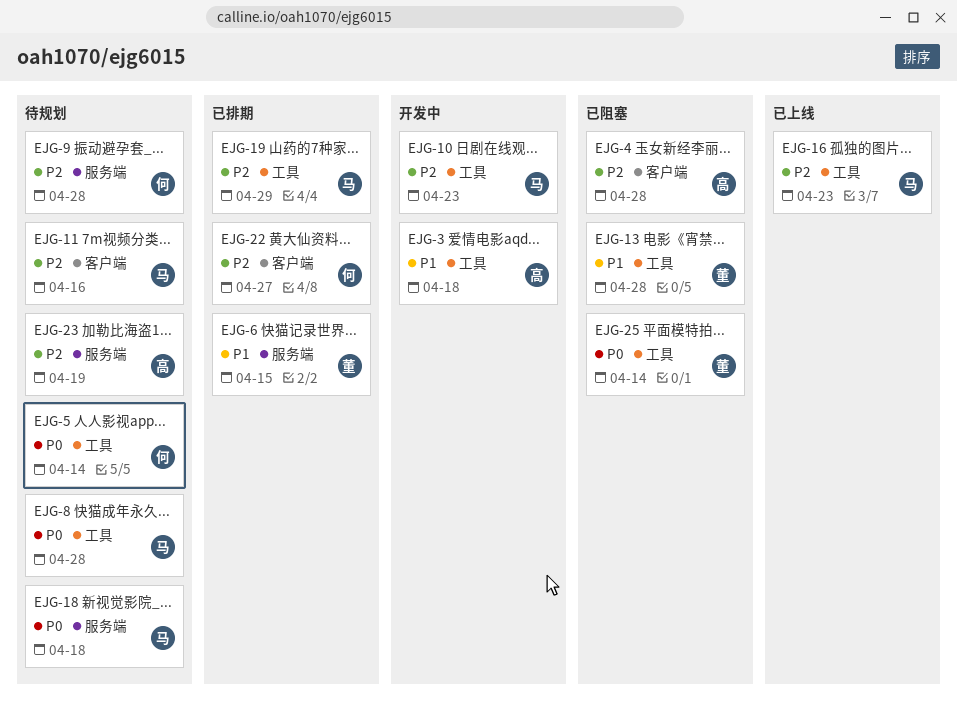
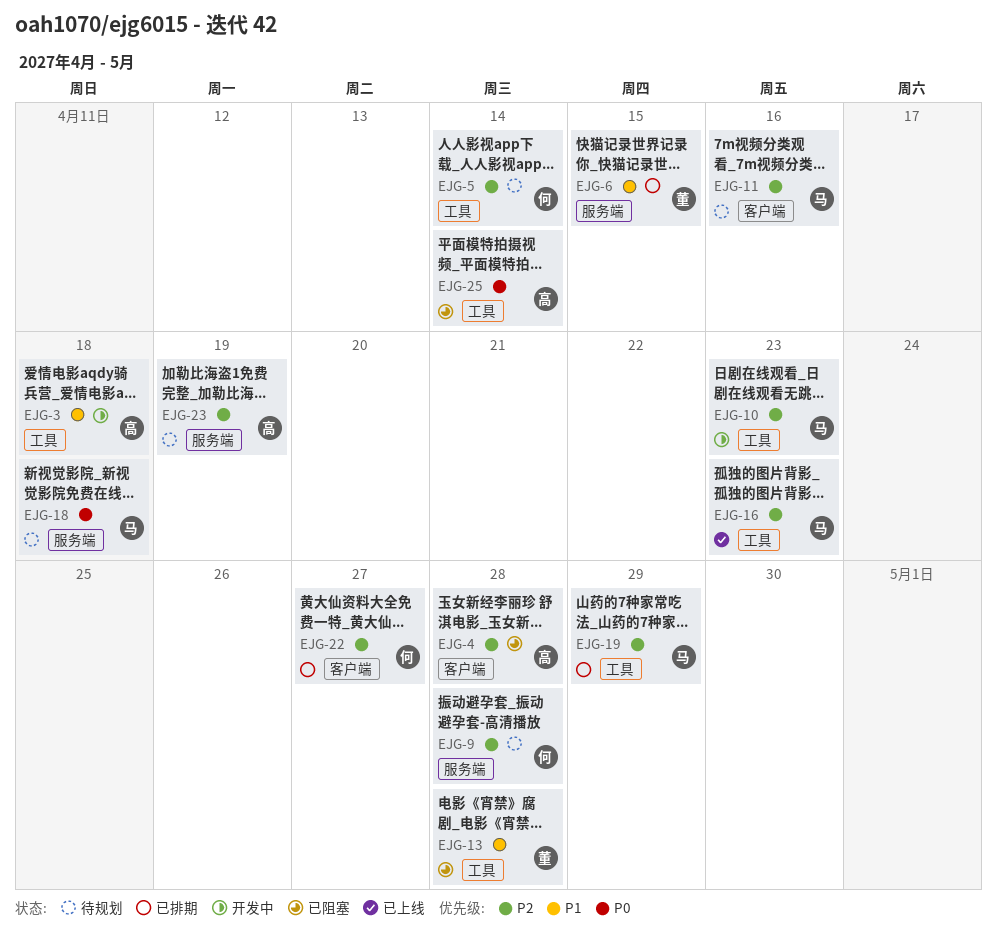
EJG-5, priority: P0 -> P2
EJG-8: present -> none
EJG-25, owner: 董 -> 高

